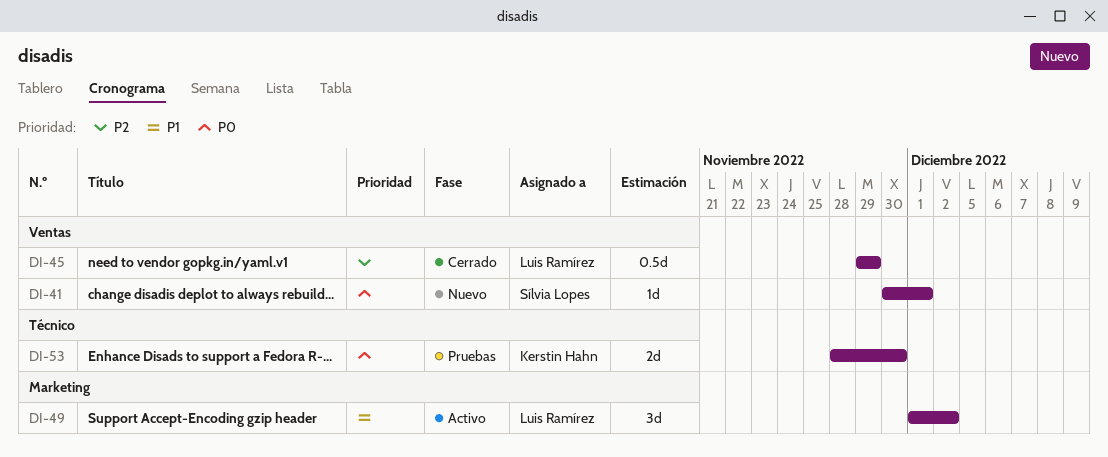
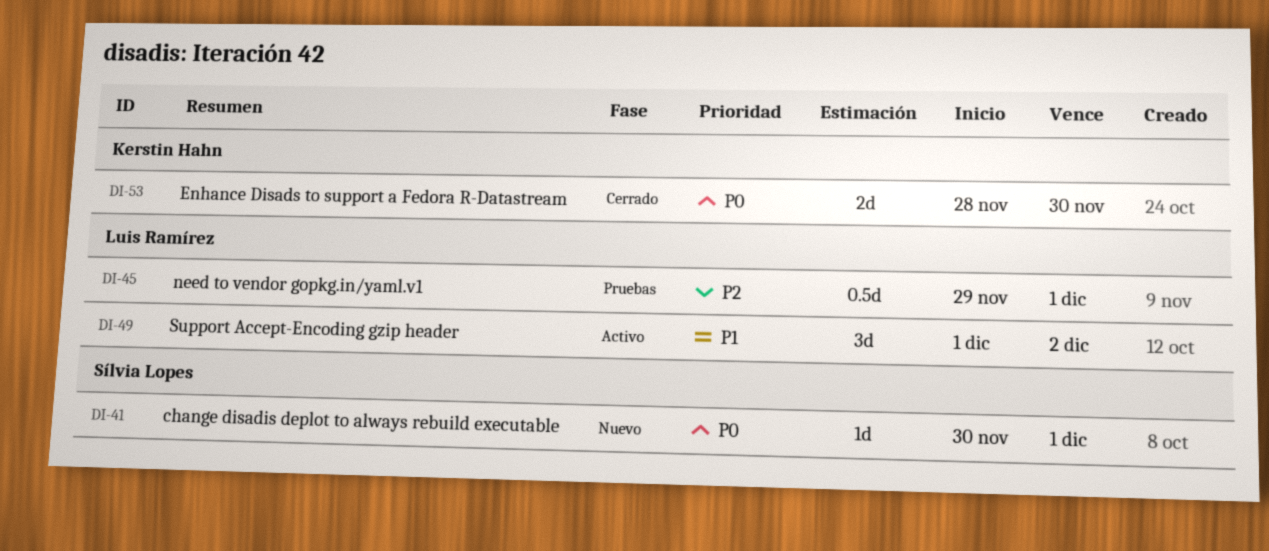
DI-45, status: Cerrado -> Pruebas
DI-45, due: Nov 29 -> Dec 1
DI-53, status: Pruebas -> Cerrado

